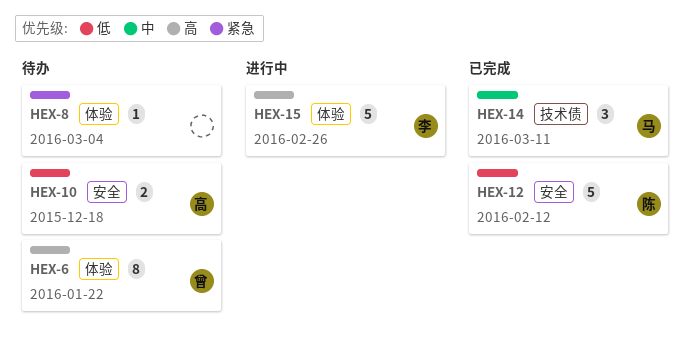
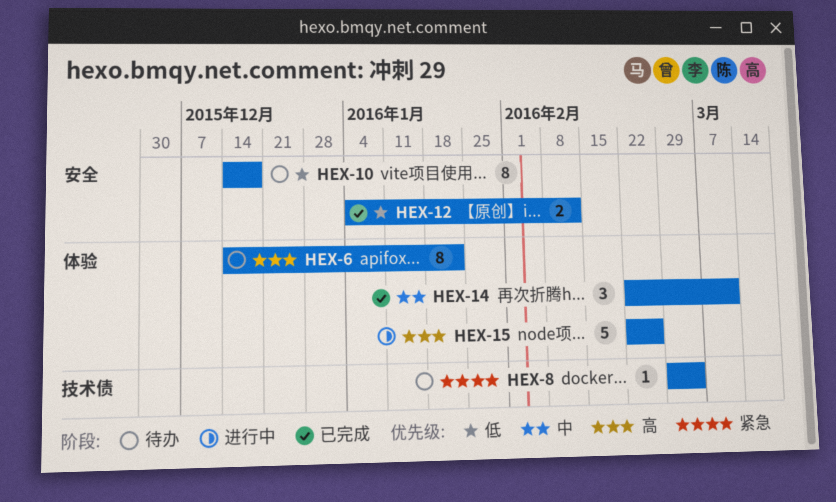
HEX-8, label: 体验 -> 技术债
HEX-10, estimate: 2 -> 8
HEX-12, estimate: 5 -> 2
HEX-14, label: 技术债 -> 体验

